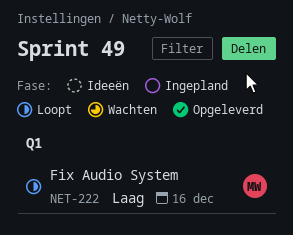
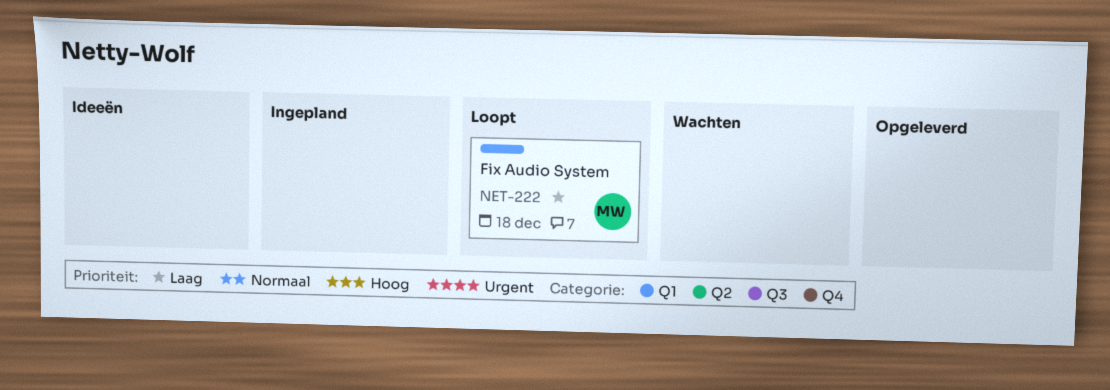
NET-222, due: Dec 16 -> Dec 18

